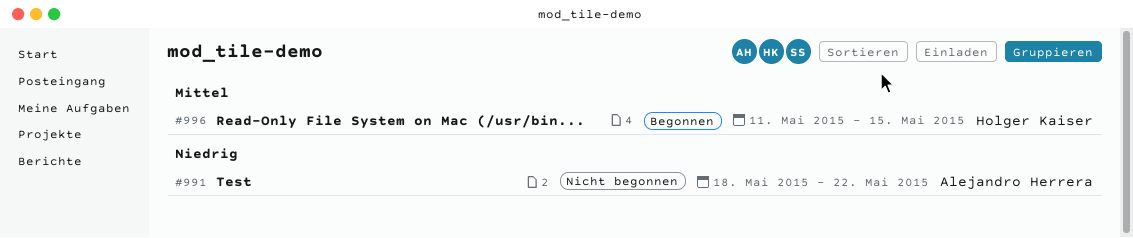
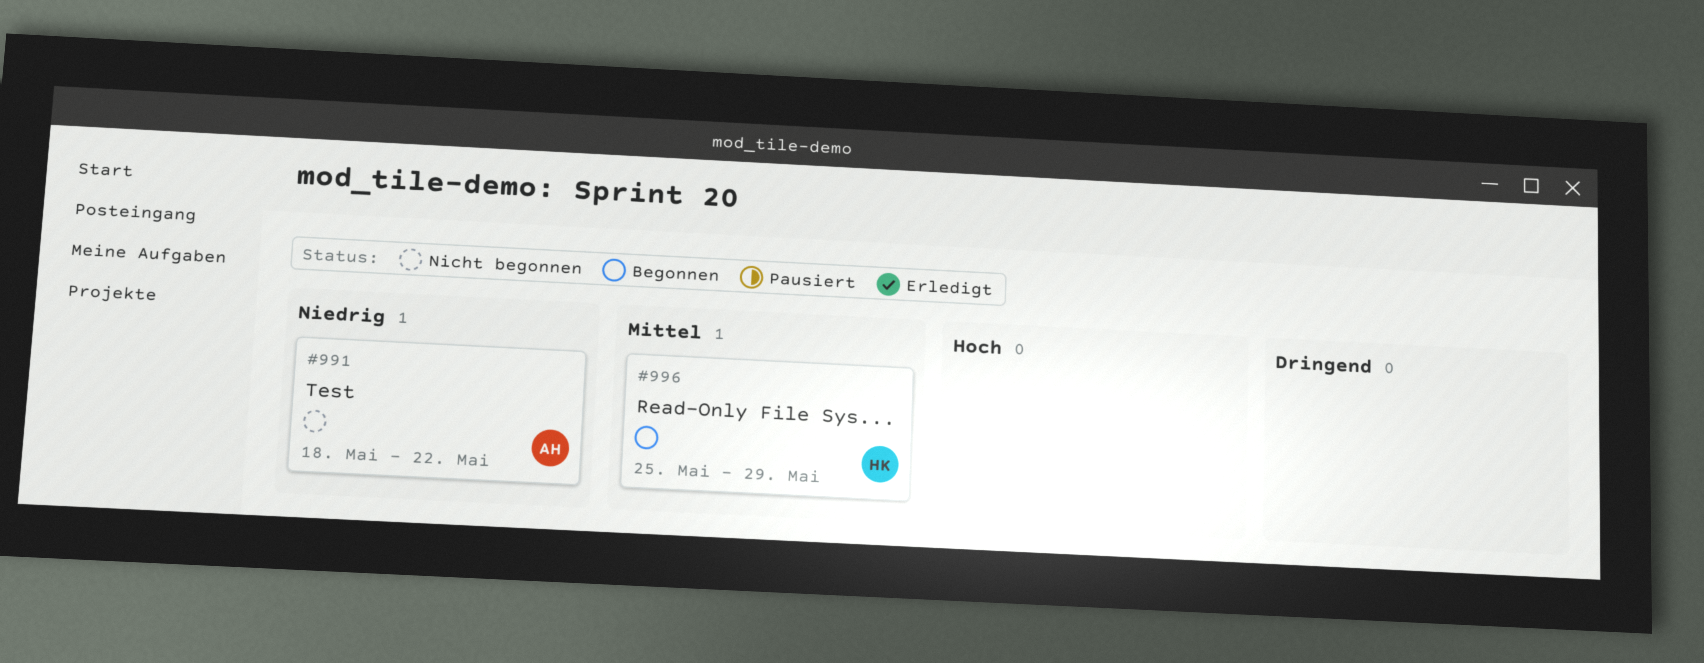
#996, start: May 11 -> May 25
#996, due: May 15 -> May 29

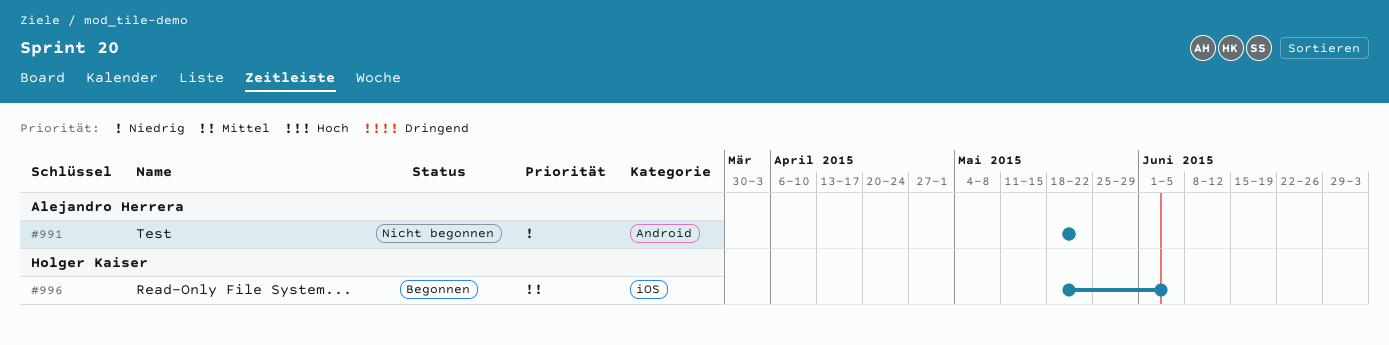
#996, start: May 25 -> May 18
#996, due: May 29 -> Jun 5

